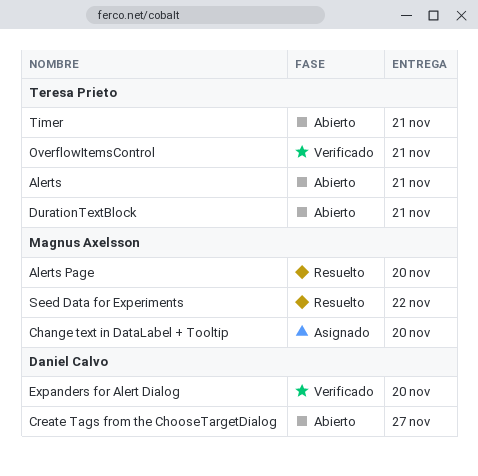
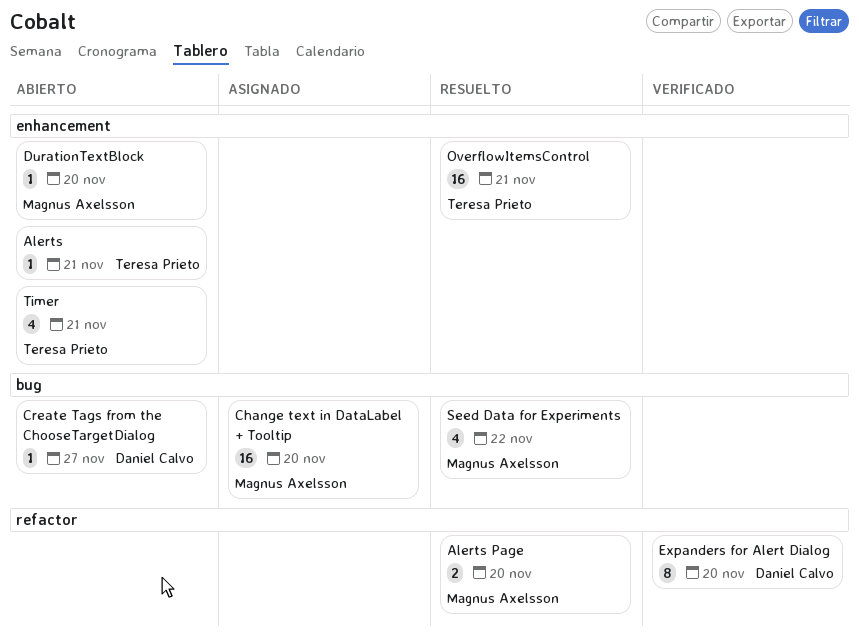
DurationTextBlock, owner: Teresa Prieto -> Magnus Axelsson
DurationTextBlock, due: Nov 21 -> Nov 20
OverflowItemsControl, status: Verificado -> Resuelto

